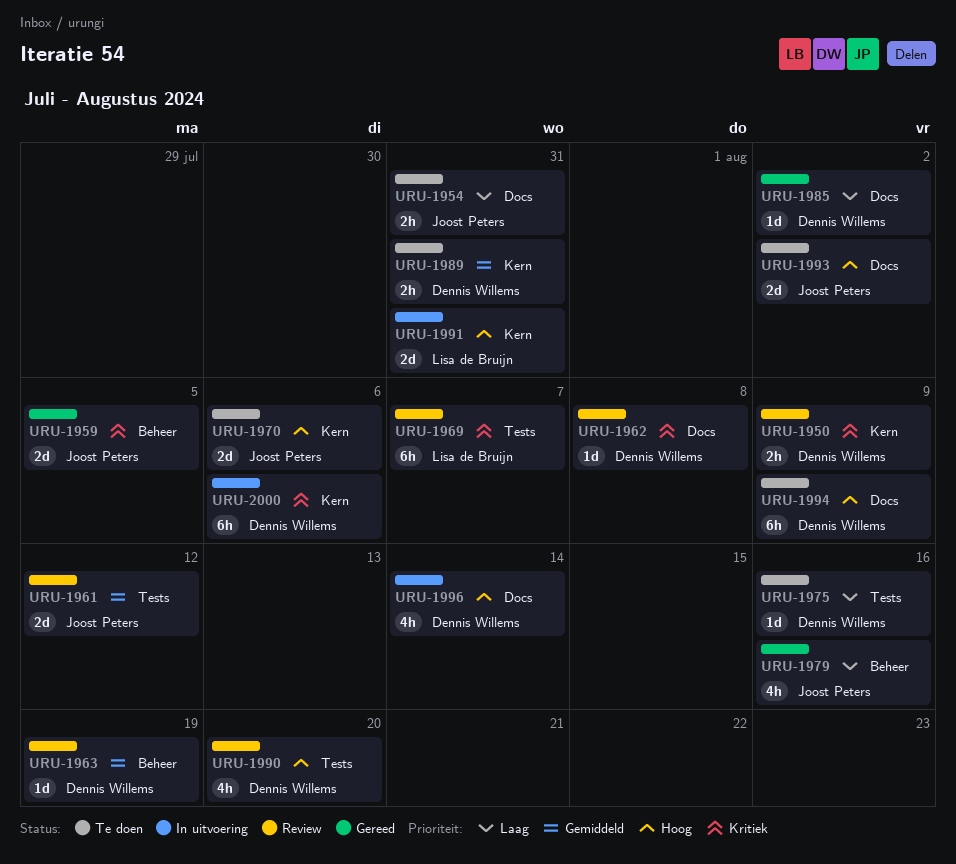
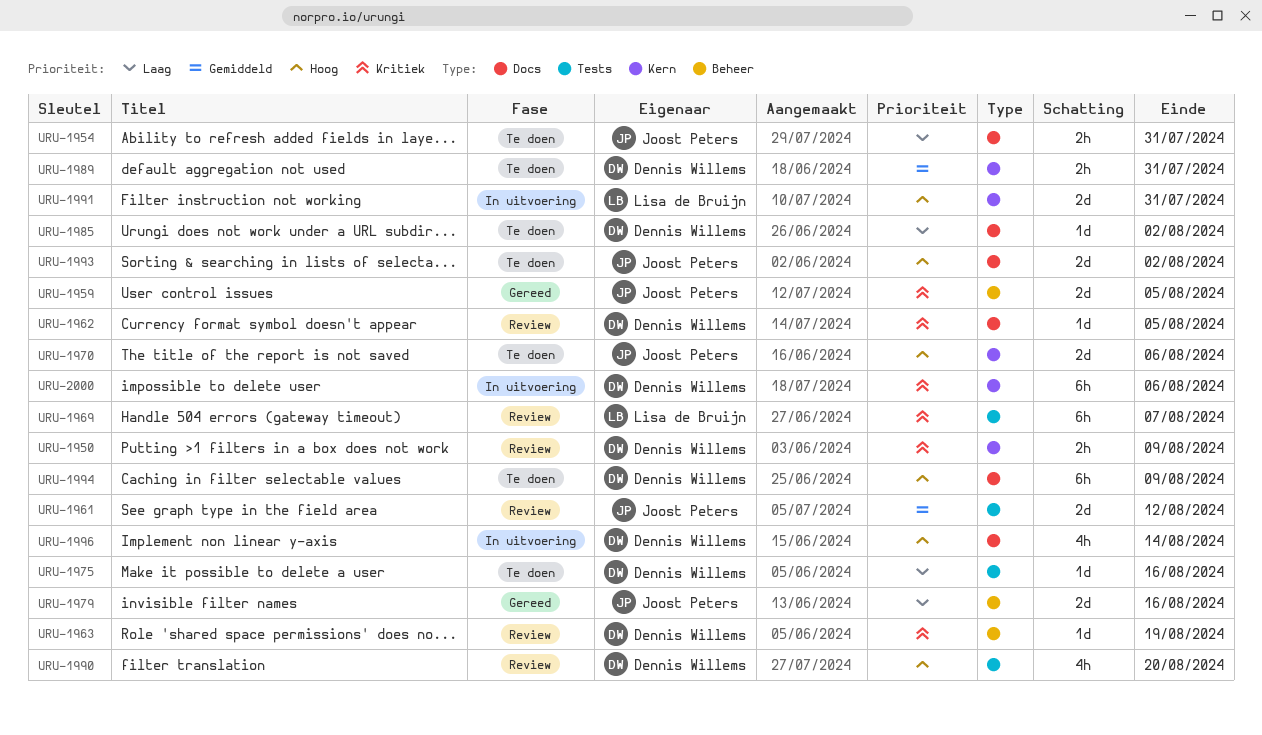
URU-1962, due: Aug 8 -> Aug 5
URU-1963, priority: Gemiddeld -> Kritiek
URU-1979, estimate: 4h -> 2d
URU-1985, status: Gereed -> Te doen

